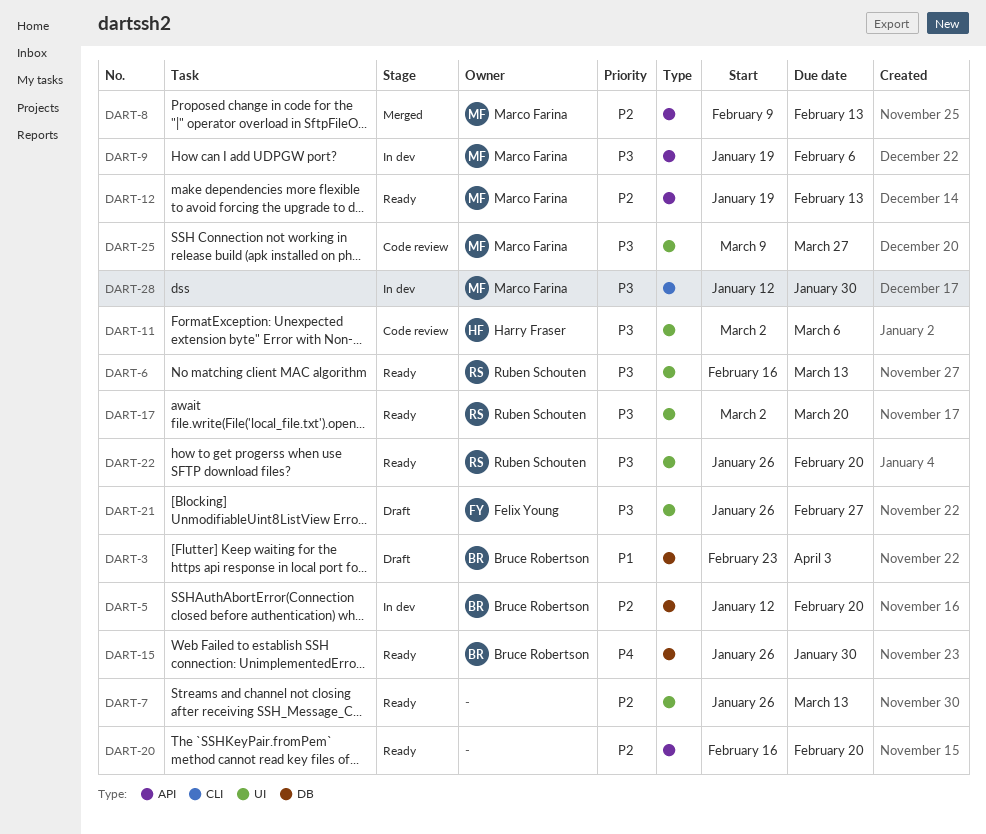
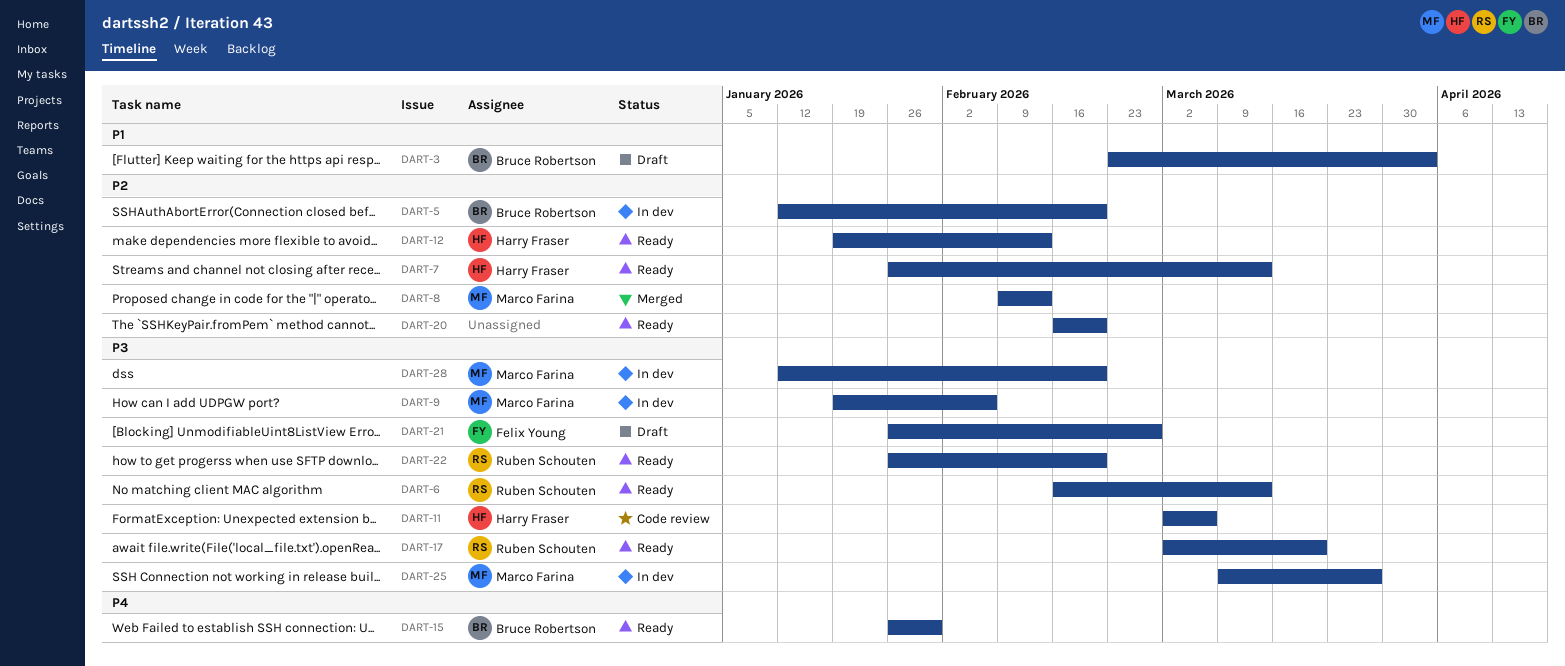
DART-7, owner: none -> Harry Fraser
DART-12, owner: Marco Farina -> Harry Fraser
DART-25, status: Code review -> In dev
DART-28, due: Jan 30 -> Feb 20

